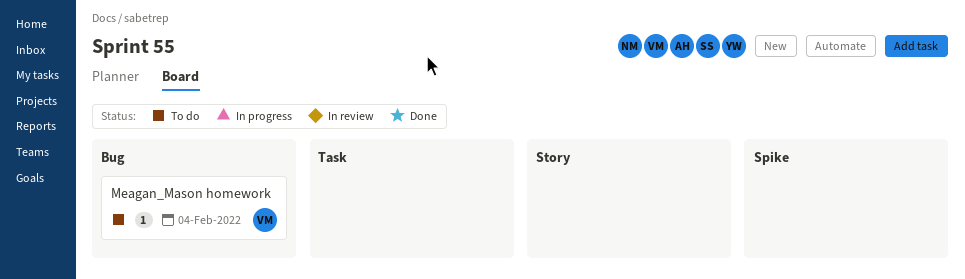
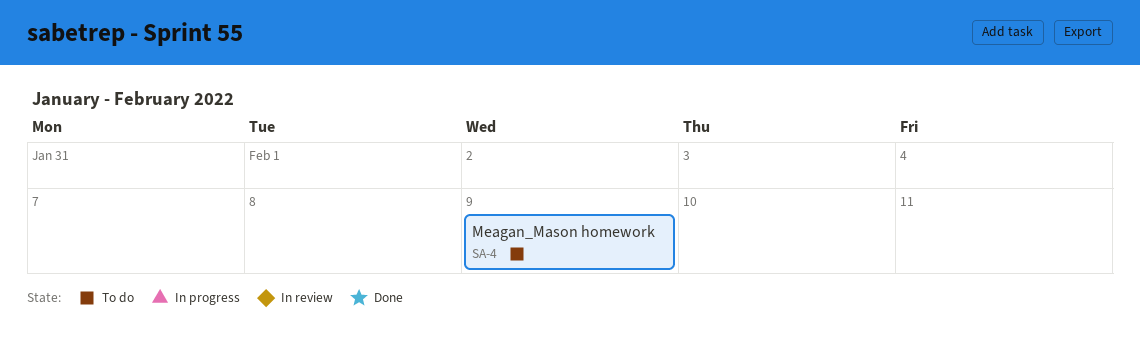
Meagan_Mason homework, due: Feb 4 -> Feb 9

